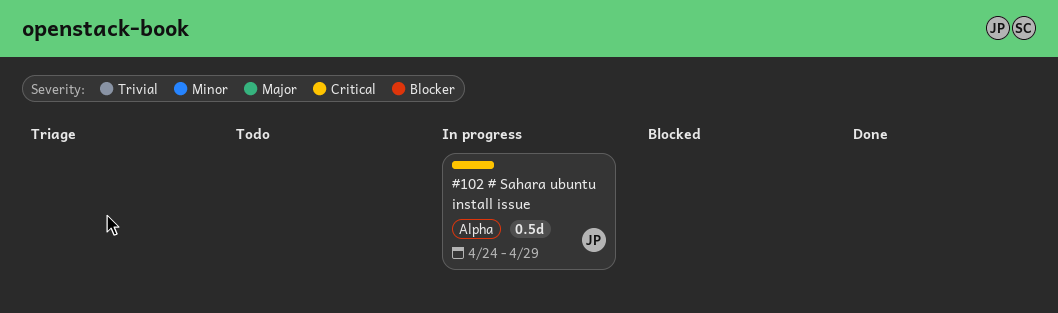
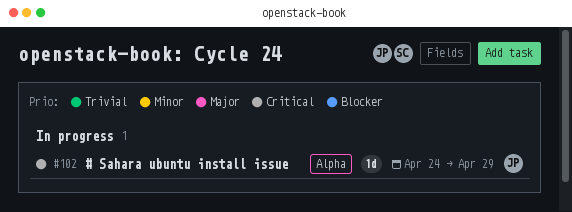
#102, estimate: 0.5d -> 1d

